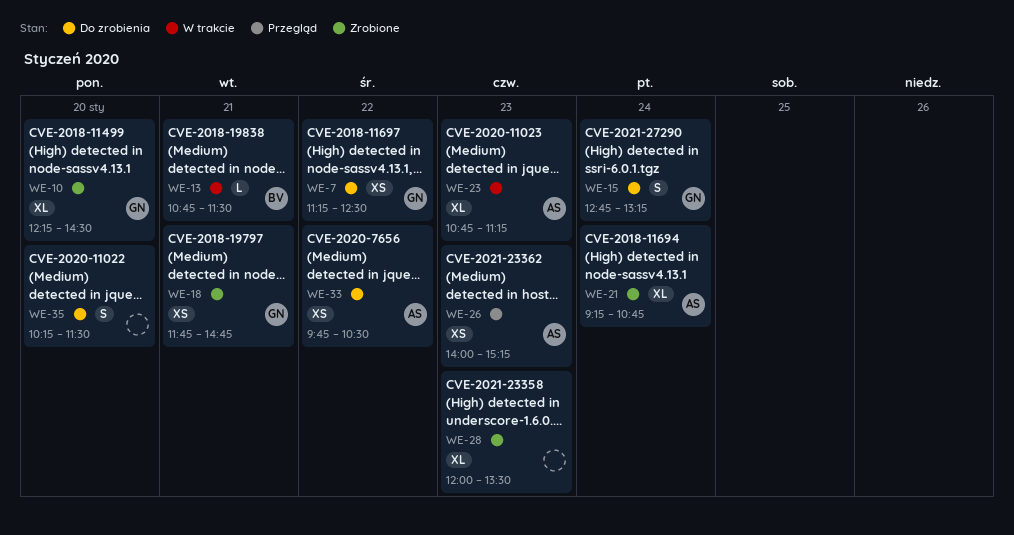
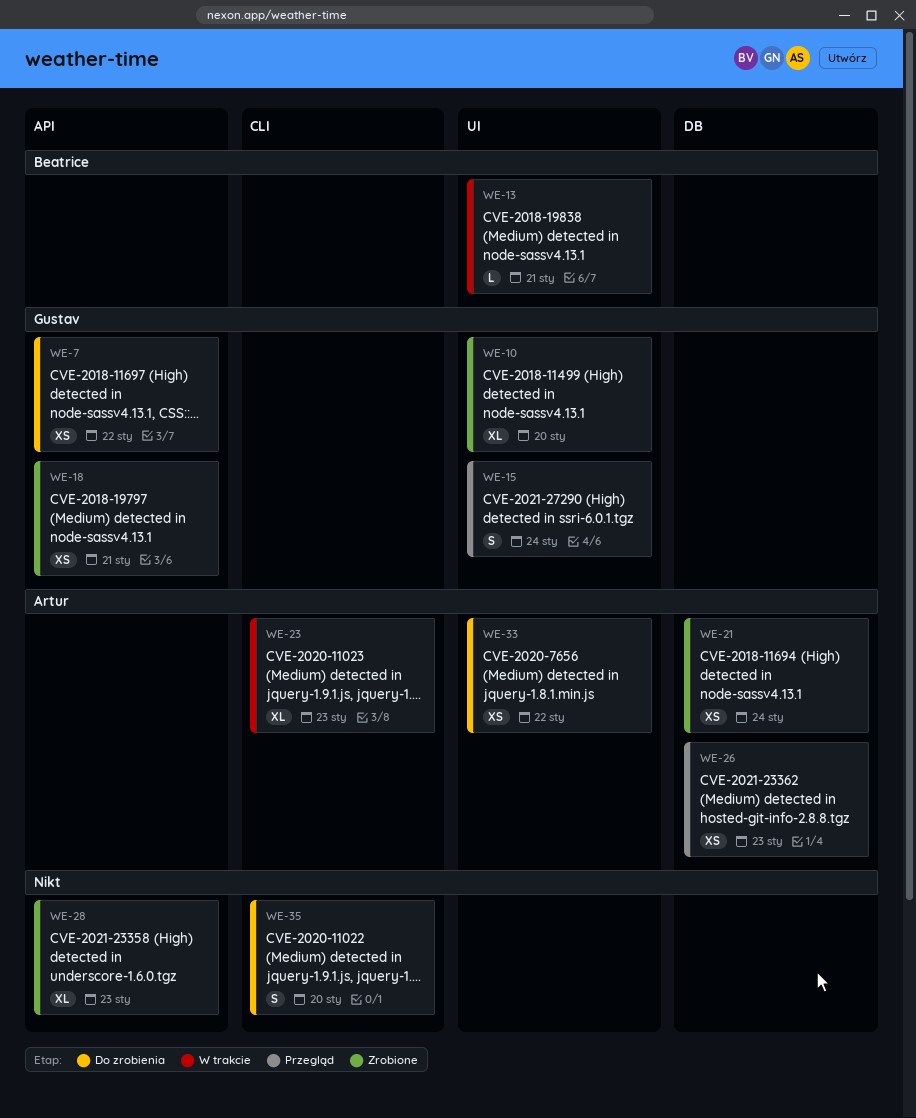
WE-15, status: Do zrobienia -> Przegląd
WE-21, estimate: XL -> XS

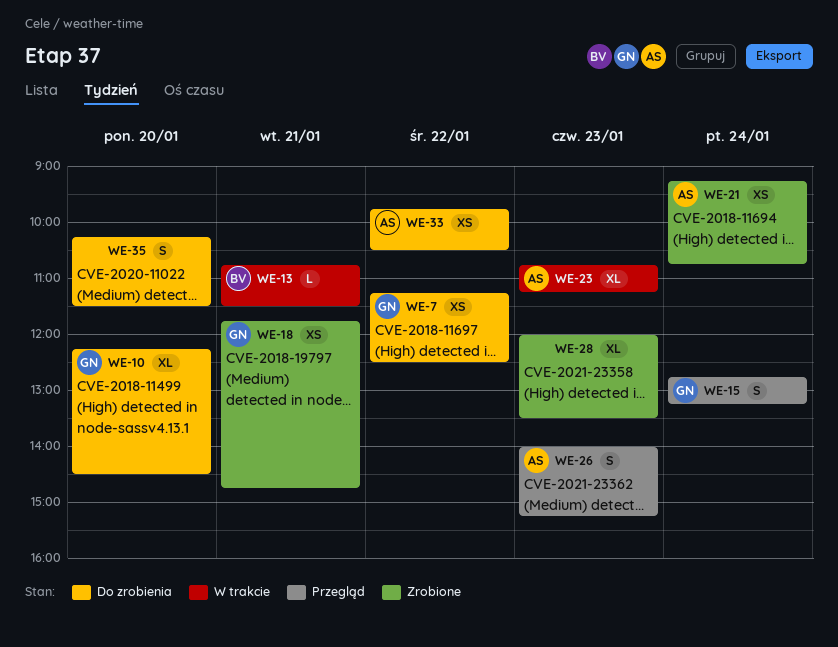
WE-10, status: Zrobione -> Do zrobienia
WE-26, estimate: XS -> S

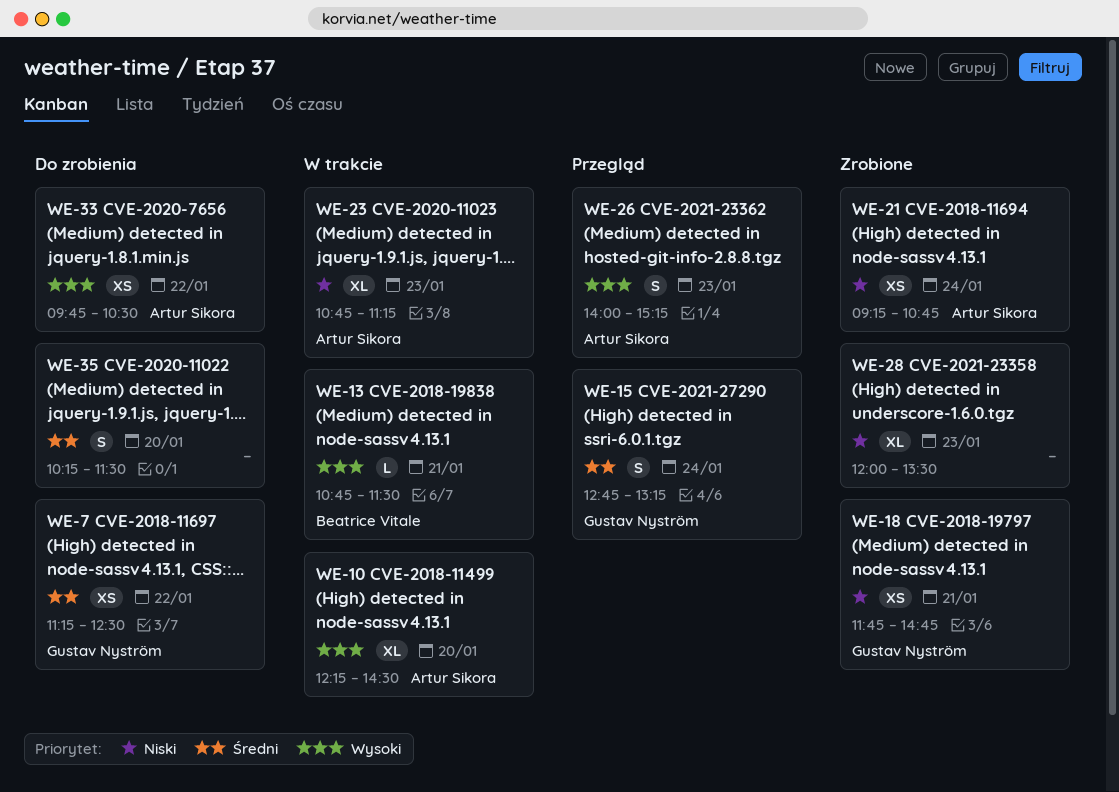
WE-10, status: Do zrobienia -> W trakcie
WE-10, owner: Gustav Nyström -> Artur Sikora

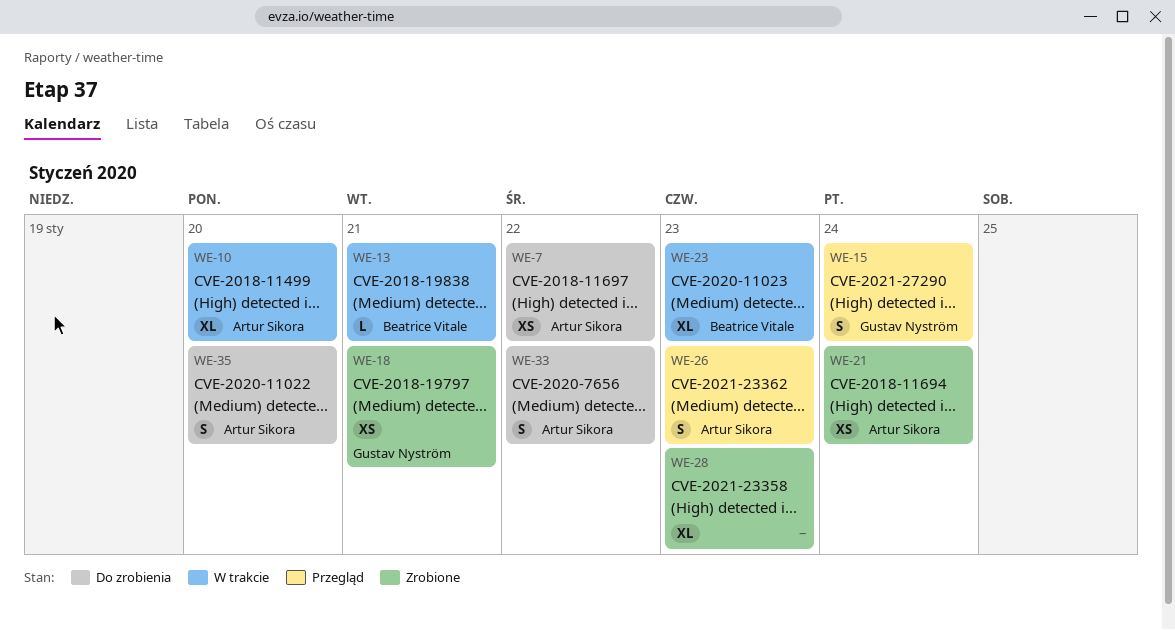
WE-7, owner: Gustav Nyström -> Artur Sikora
WE-23, owner: Artur Sikora -> Beatrice Vitale
WE-33, estimate: XS -> S
WE-35, owner: none -> Artur Sikora

